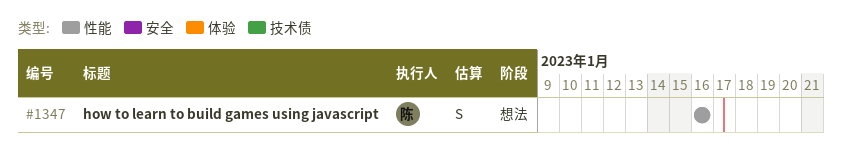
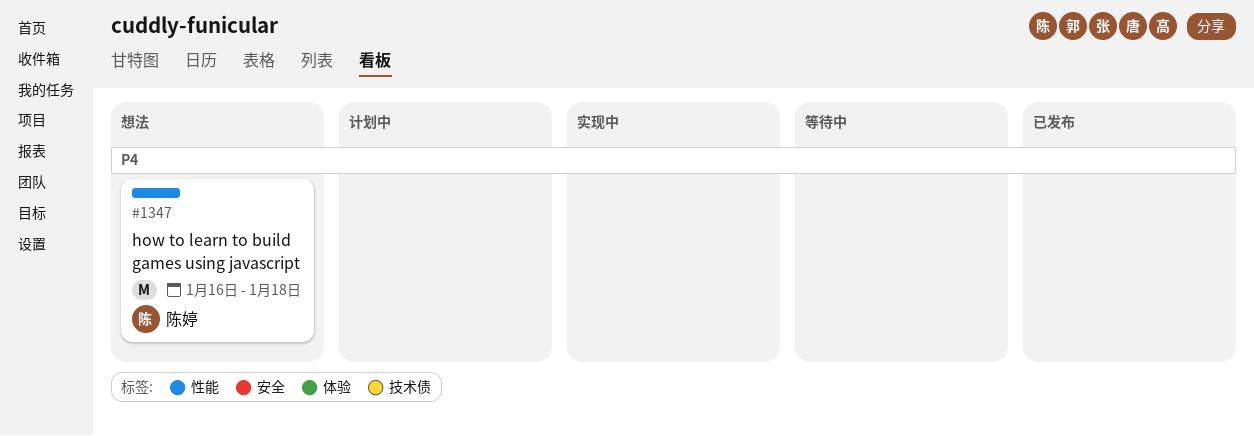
#1347, estimate: S -> M
#1347, due: Jan 16 -> Jan 18

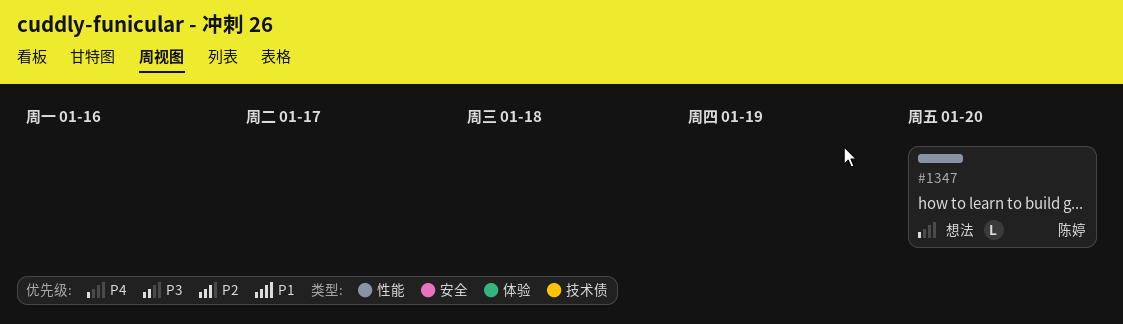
#1347, estimate: M -> L
#1347, due: Jan 18 -> Jan 20

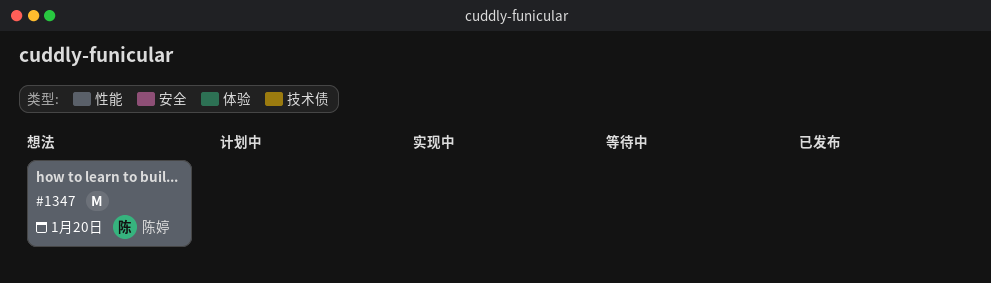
#1347, estimate: L -> M

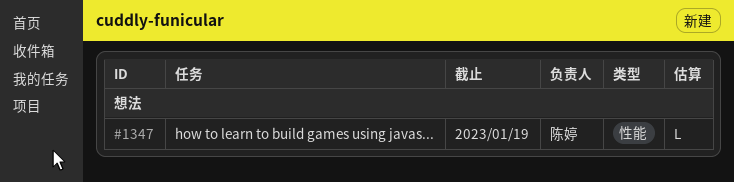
#1347, estimate: M -> L
#1347, due: Jan 20 -> Jan 19

